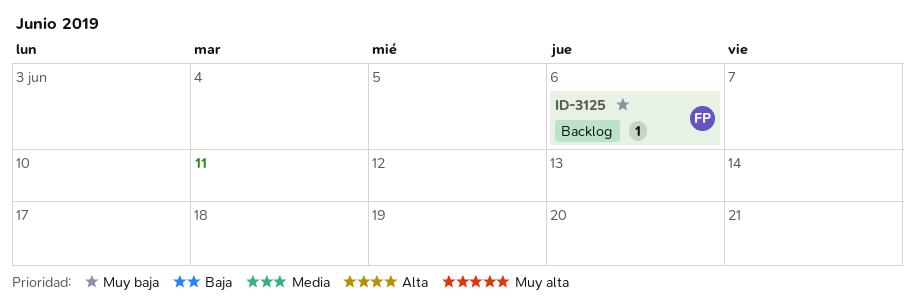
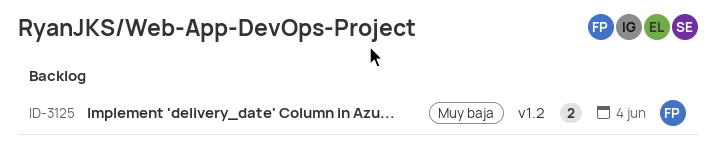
ID-3125, estimate: 1 -> 2
ID-3125, due: Jun 6 -> Jun 4

